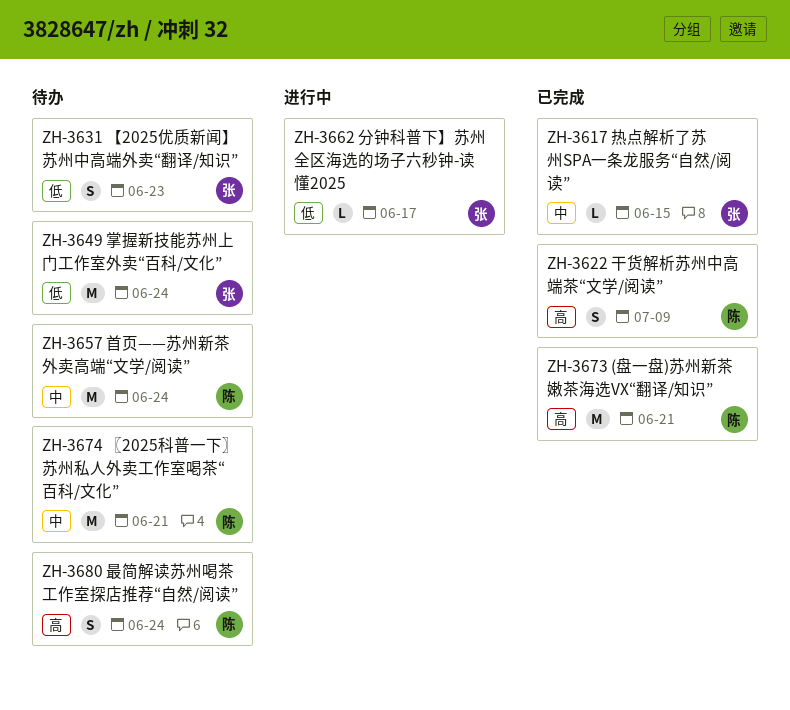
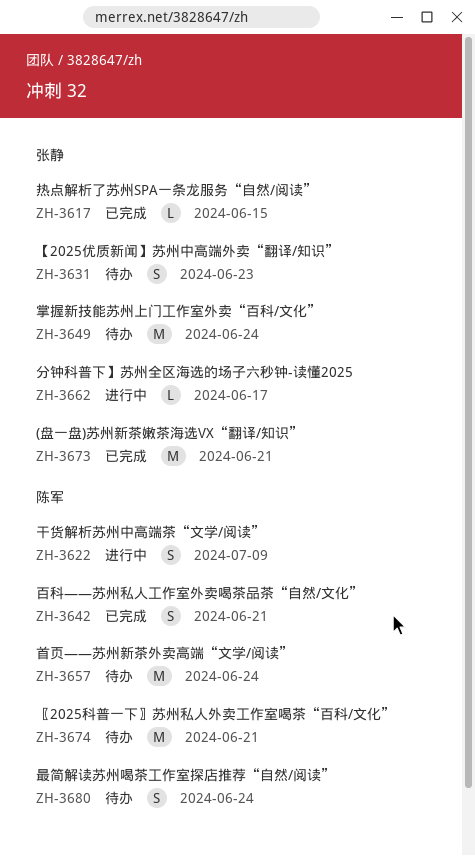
ZH-3622, status: 已完成 -> 进行中
ZH-3642: none -> present
ZH-3673, owner: 陈军 -> 张静

